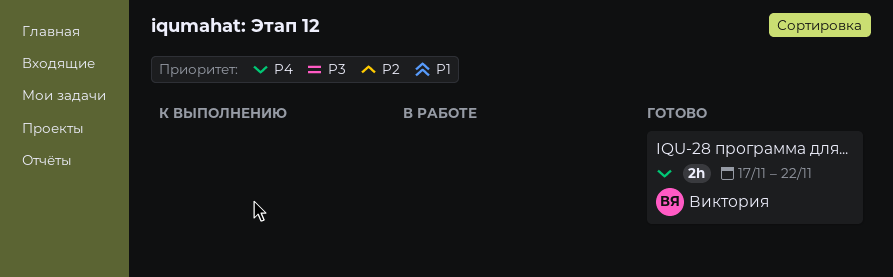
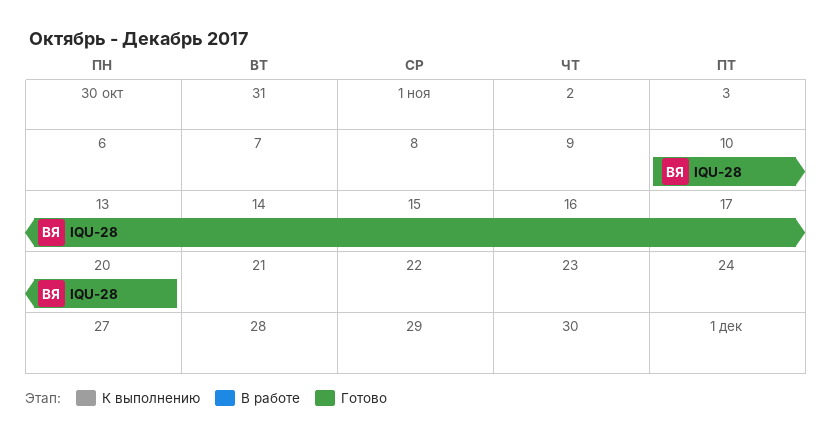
IQU-28, start: Nov 17 -> Nov 10
IQU-28, due: Nov 22 -> Nov 20

